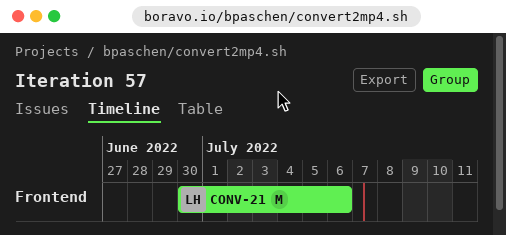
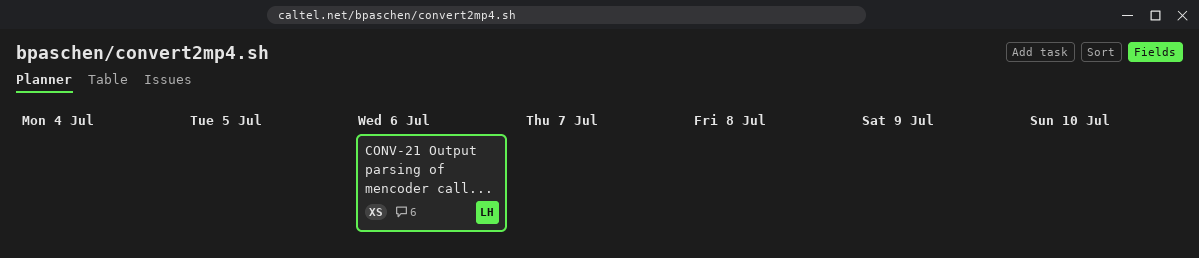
CONV-21, estimate: M -> XS

